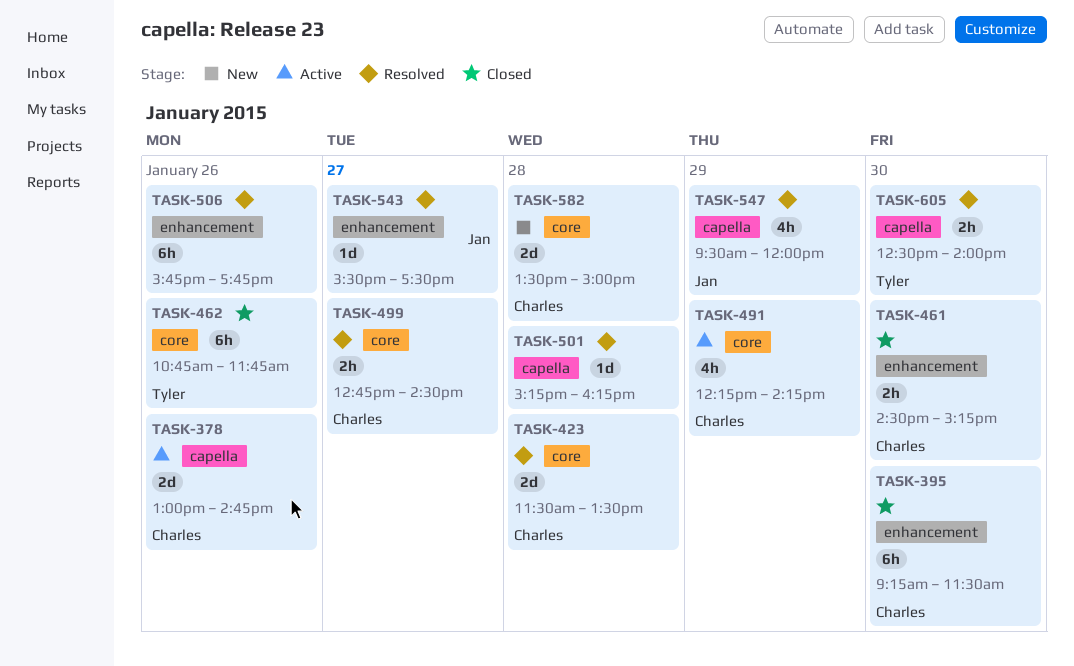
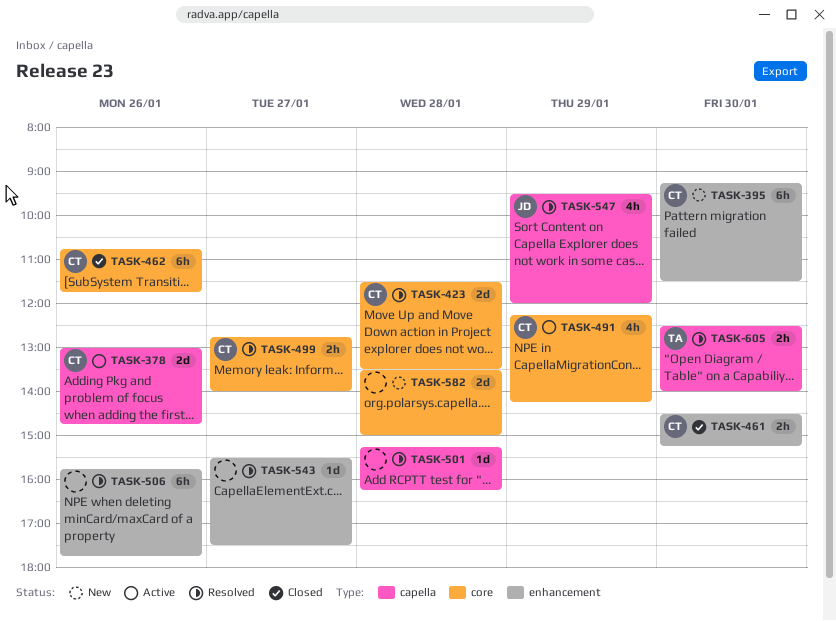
TASK-395, status: Closed -> New
TASK-462, owner: Tyler -> Charles
TASK-499, ends: 14:30 -> 14:00
TASK-543, owner: Jan -> none
TASK-582, owner: Charles -> none

